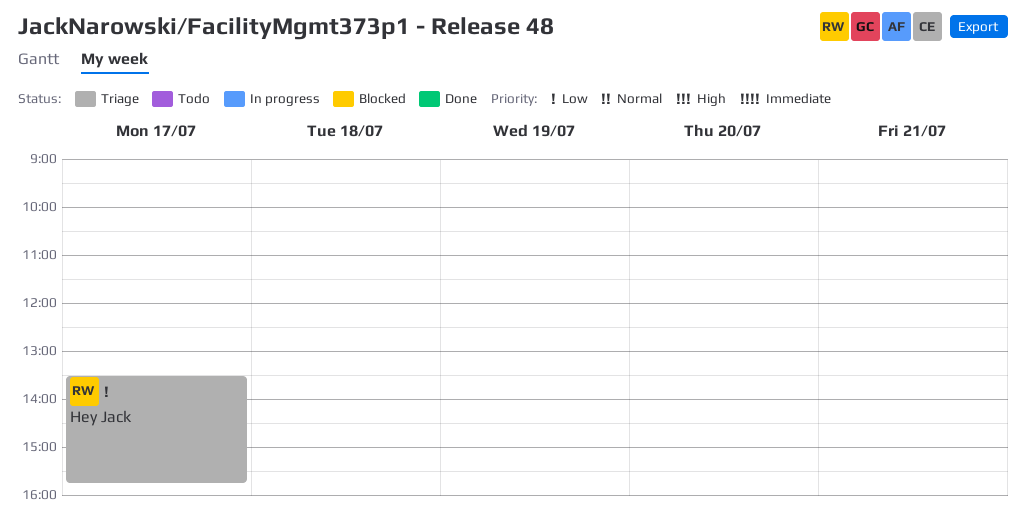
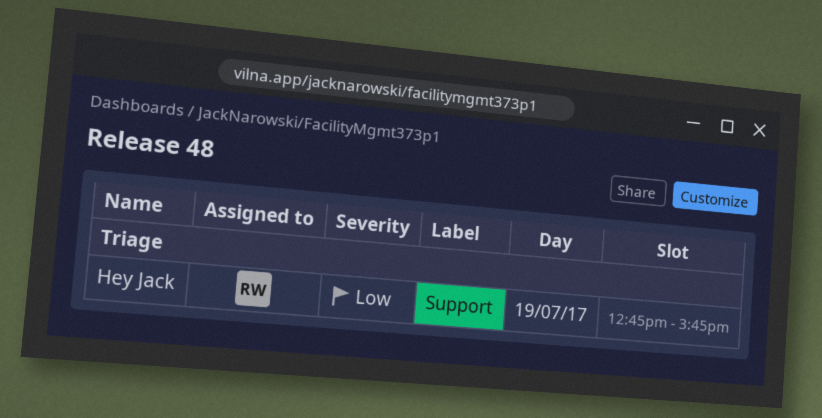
Hey Jack, day: Jul 17 -> Jul 19
Hey Jack, begins: 13:30 -> 12:45

